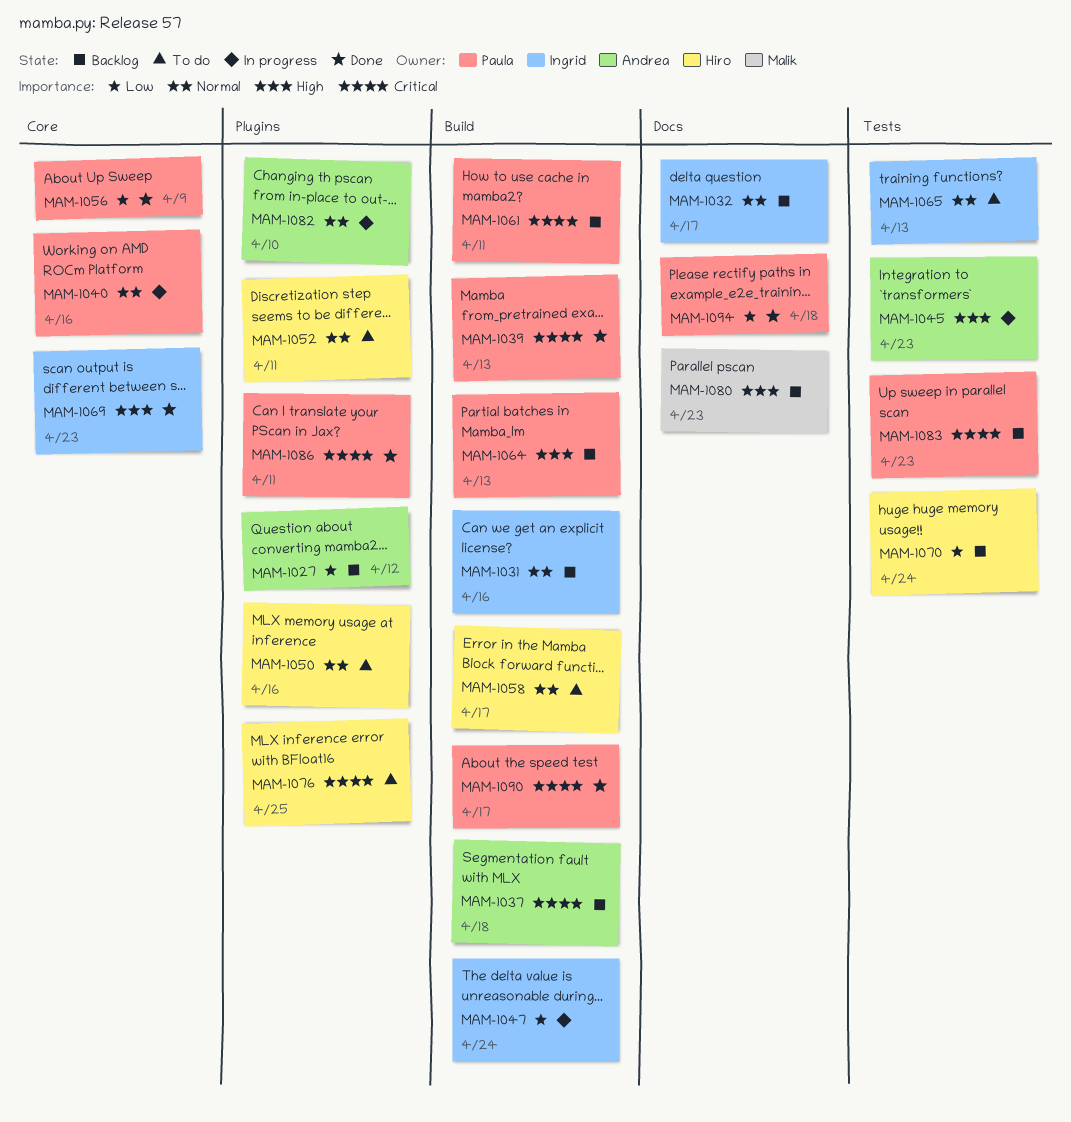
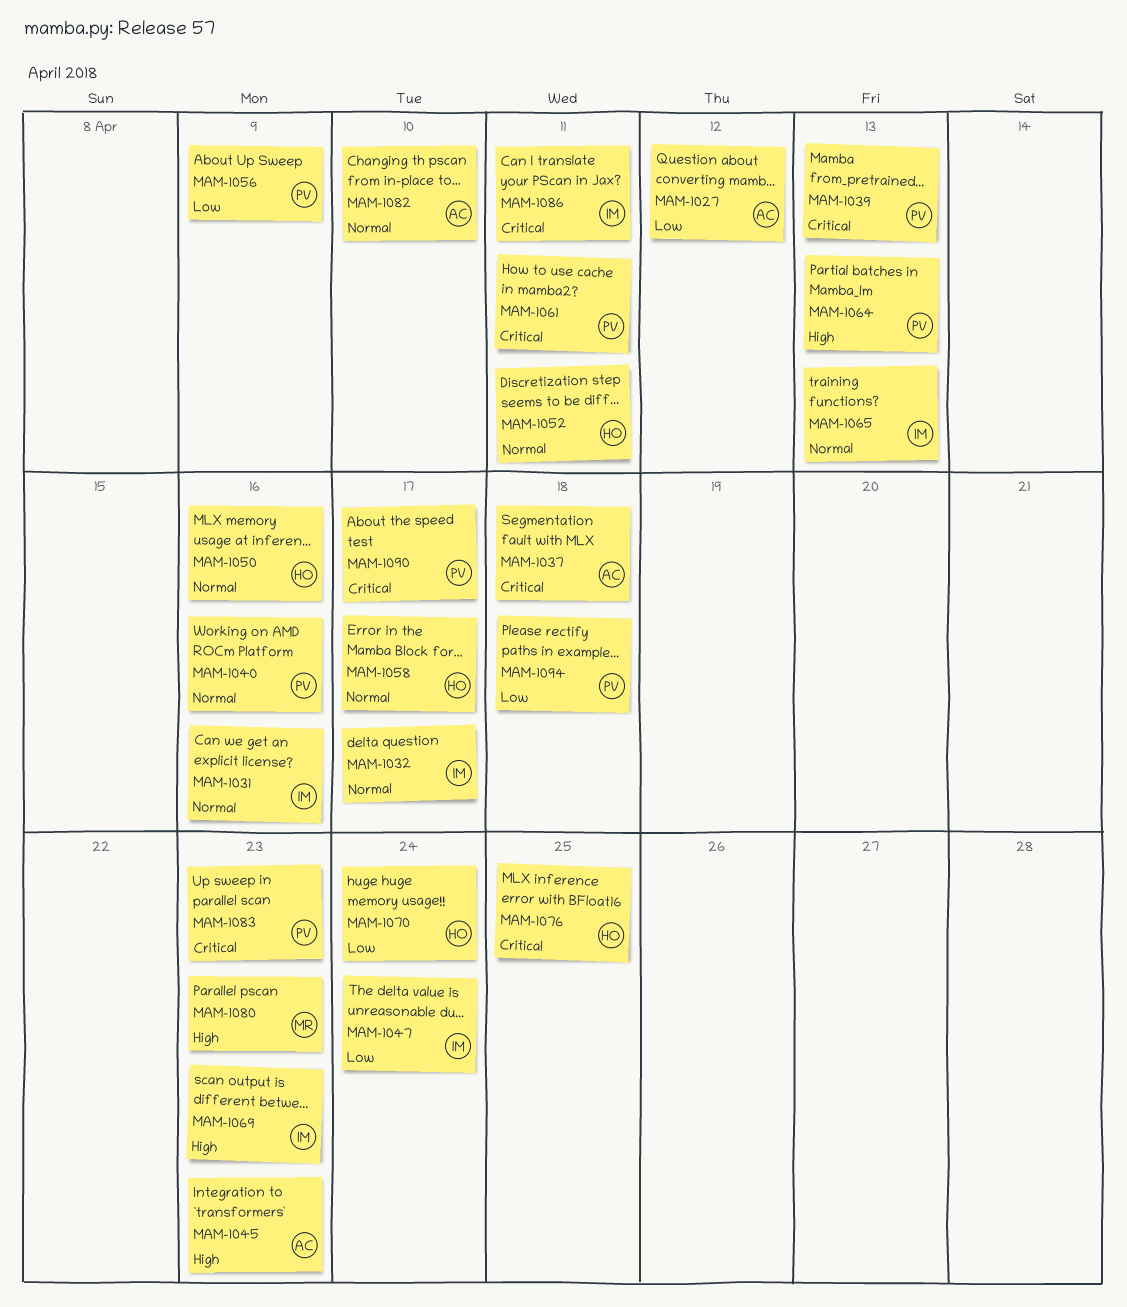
MAM-1086, owner: Paula -> Ingrid

